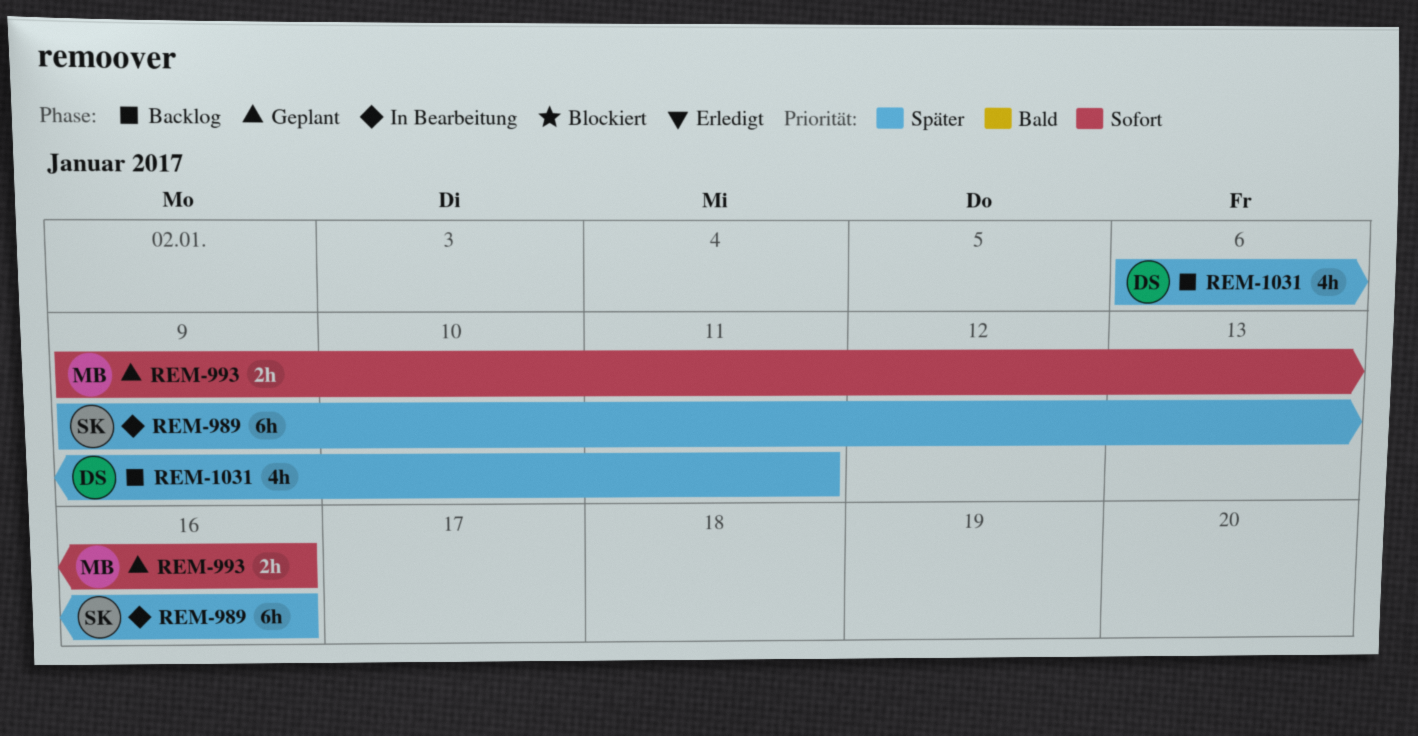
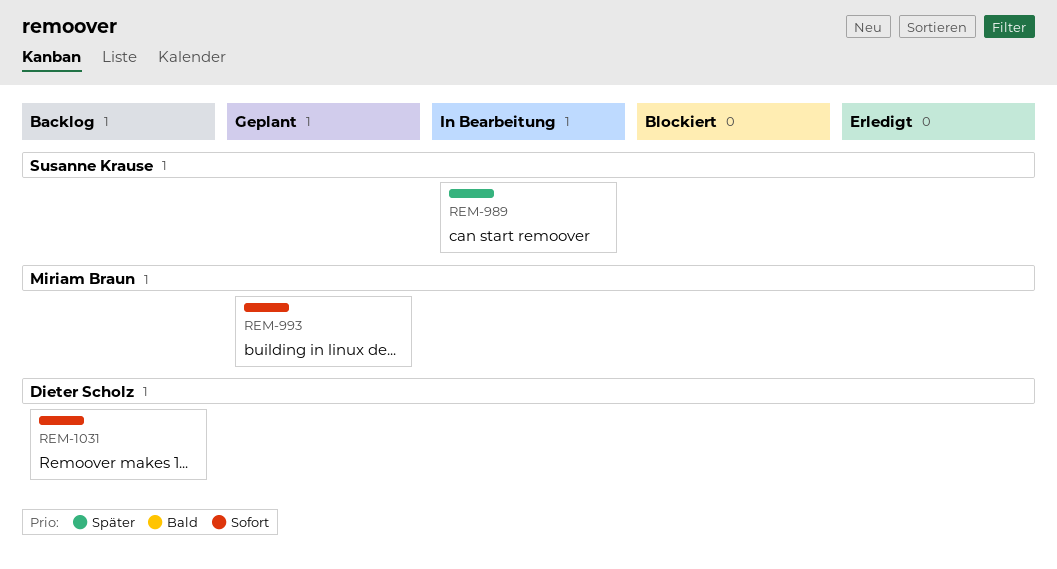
REM-1031, priority: Später -> Sofort

